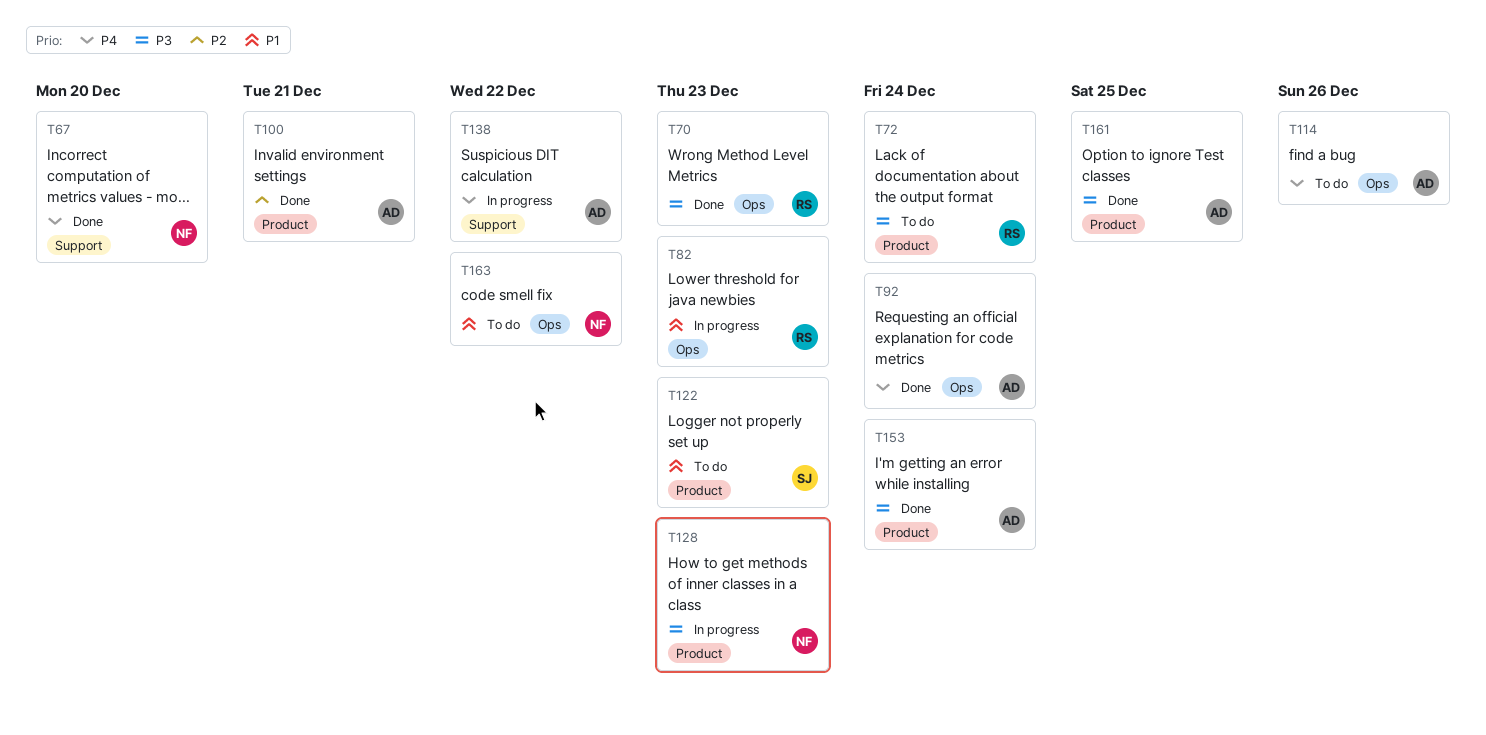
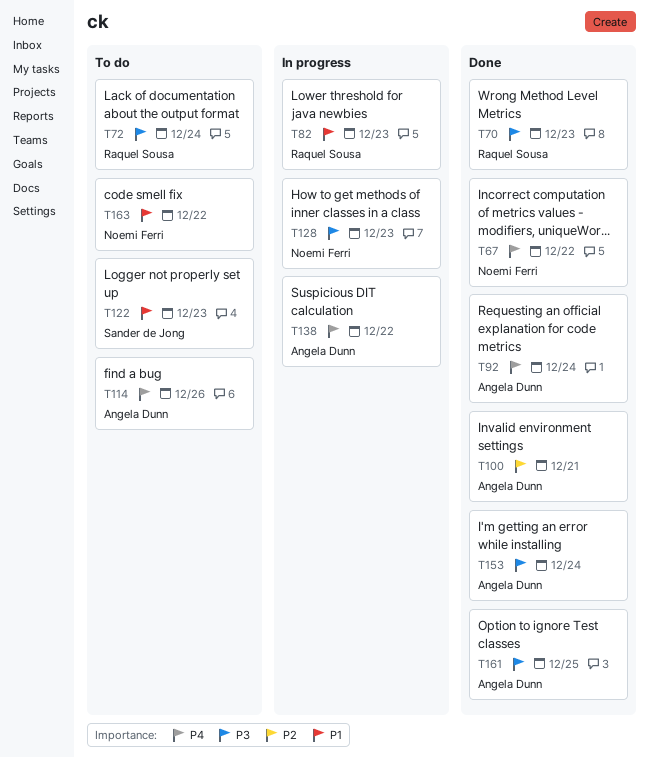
T67, due: Dec 20 -> Dec 22

